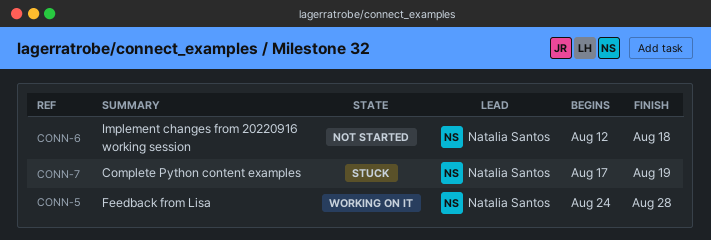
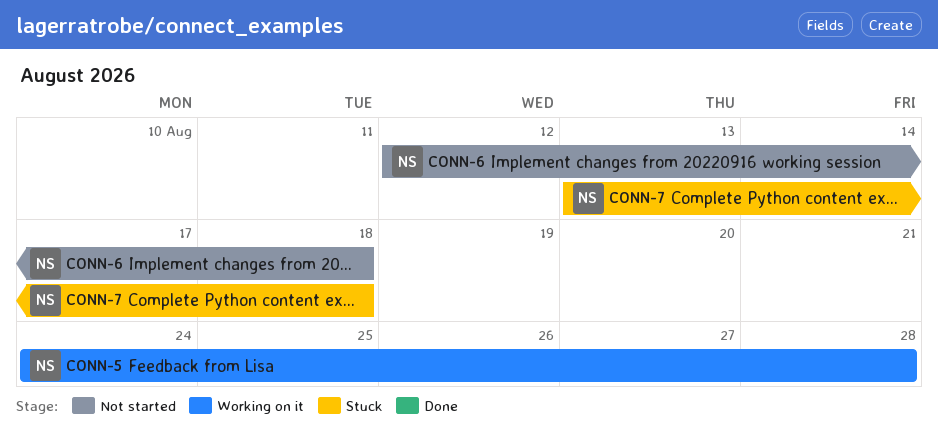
CONN-7, start: Aug 17 -> Aug 13
CONN-7, due: Aug 19 -> Aug 18

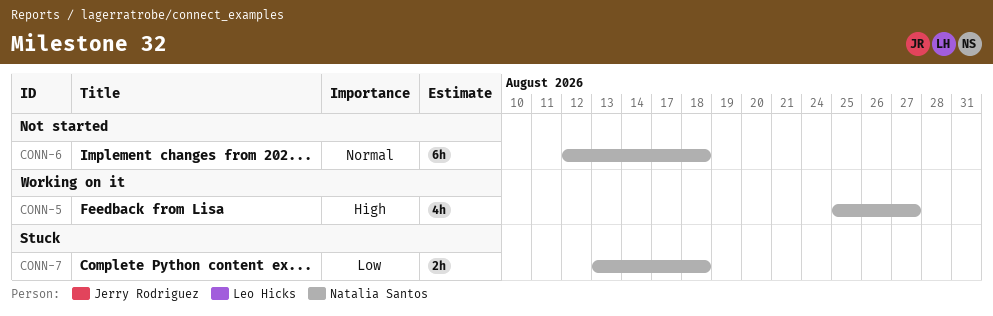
CONN-5, start: Aug 24 -> Aug 25
CONN-5, due: Aug 28 -> Aug 27

